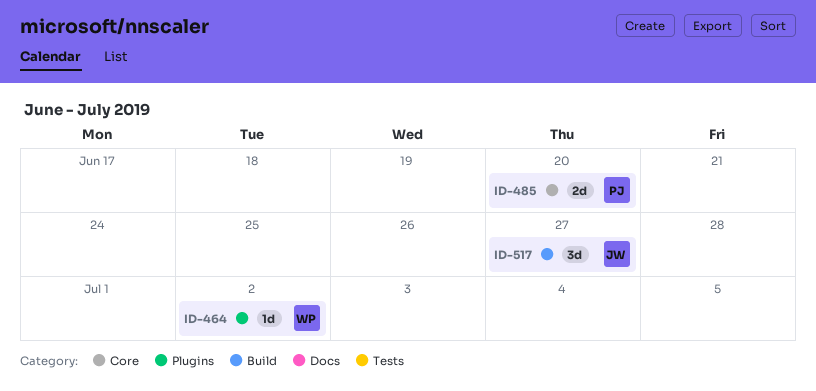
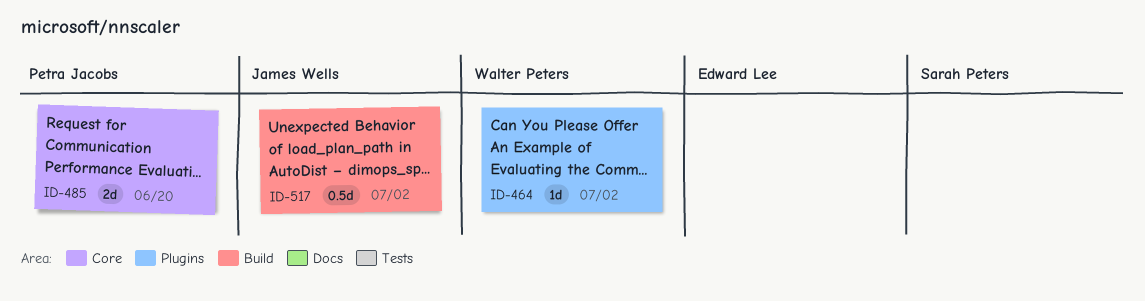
ID-517, estimate: 3d -> 0.5d
ID-517, due: Jun 27 -> Jul 2

